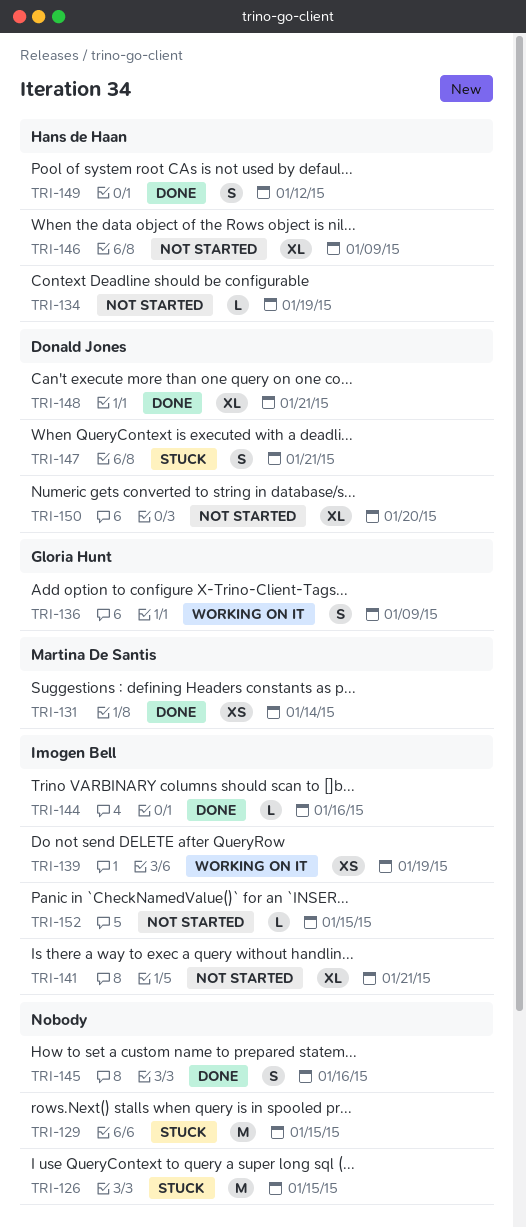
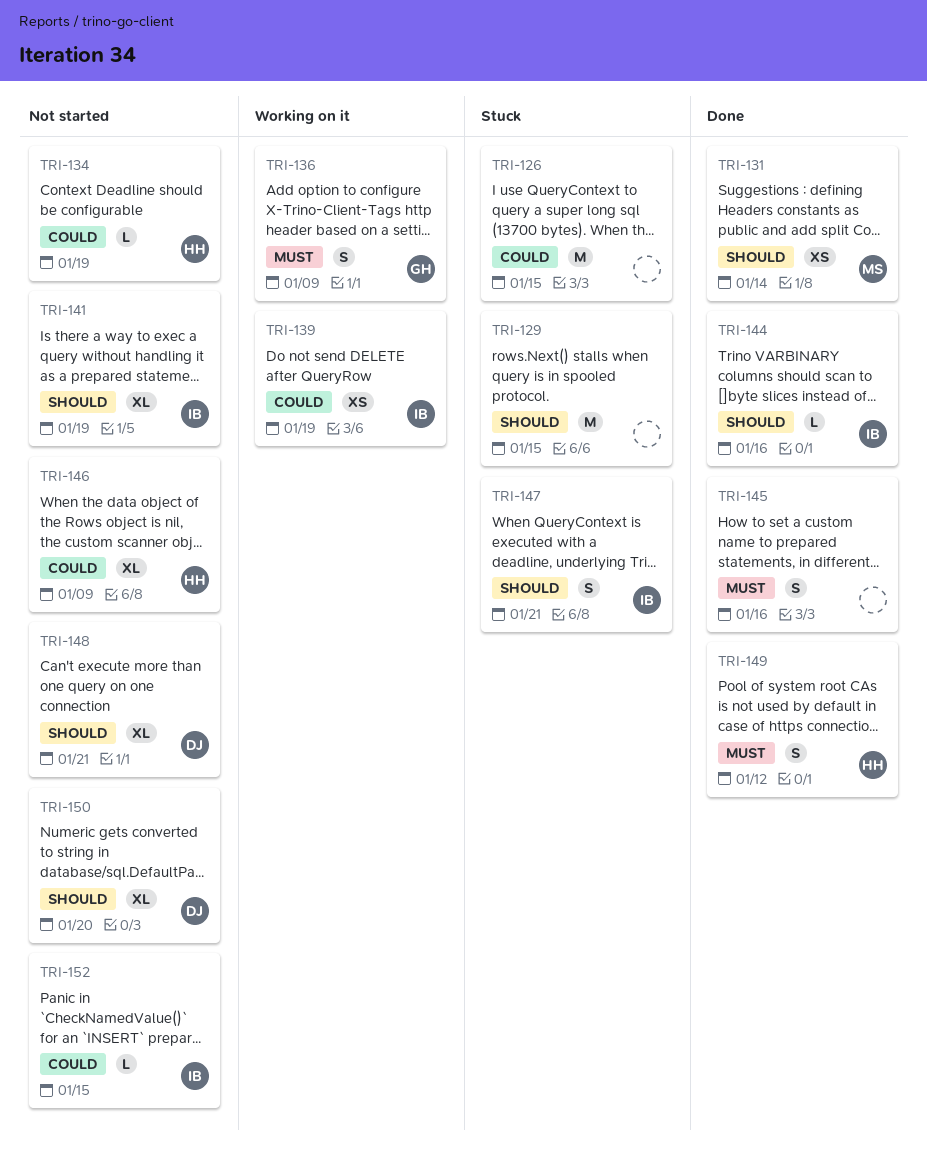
TRI-141, due: Jan 21 -> Jan 19
TRI-147, owner: Donald Jones -> Imogen Bell
TRI-148, status: Done -> Not started

